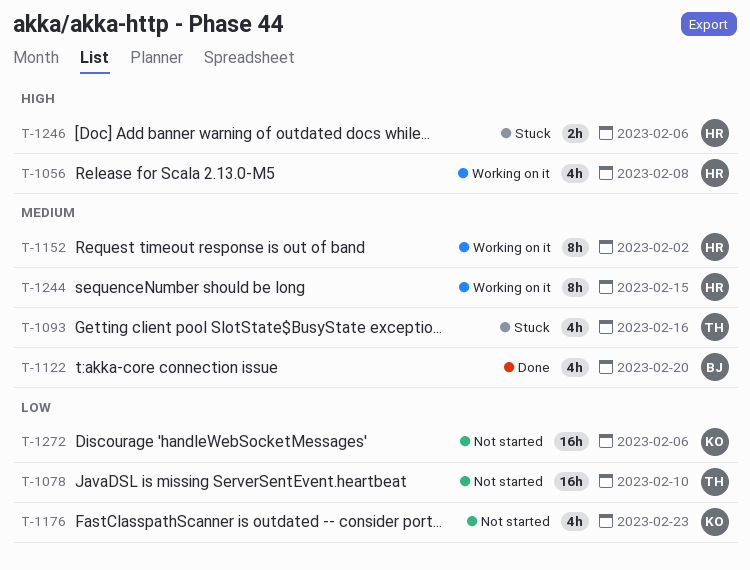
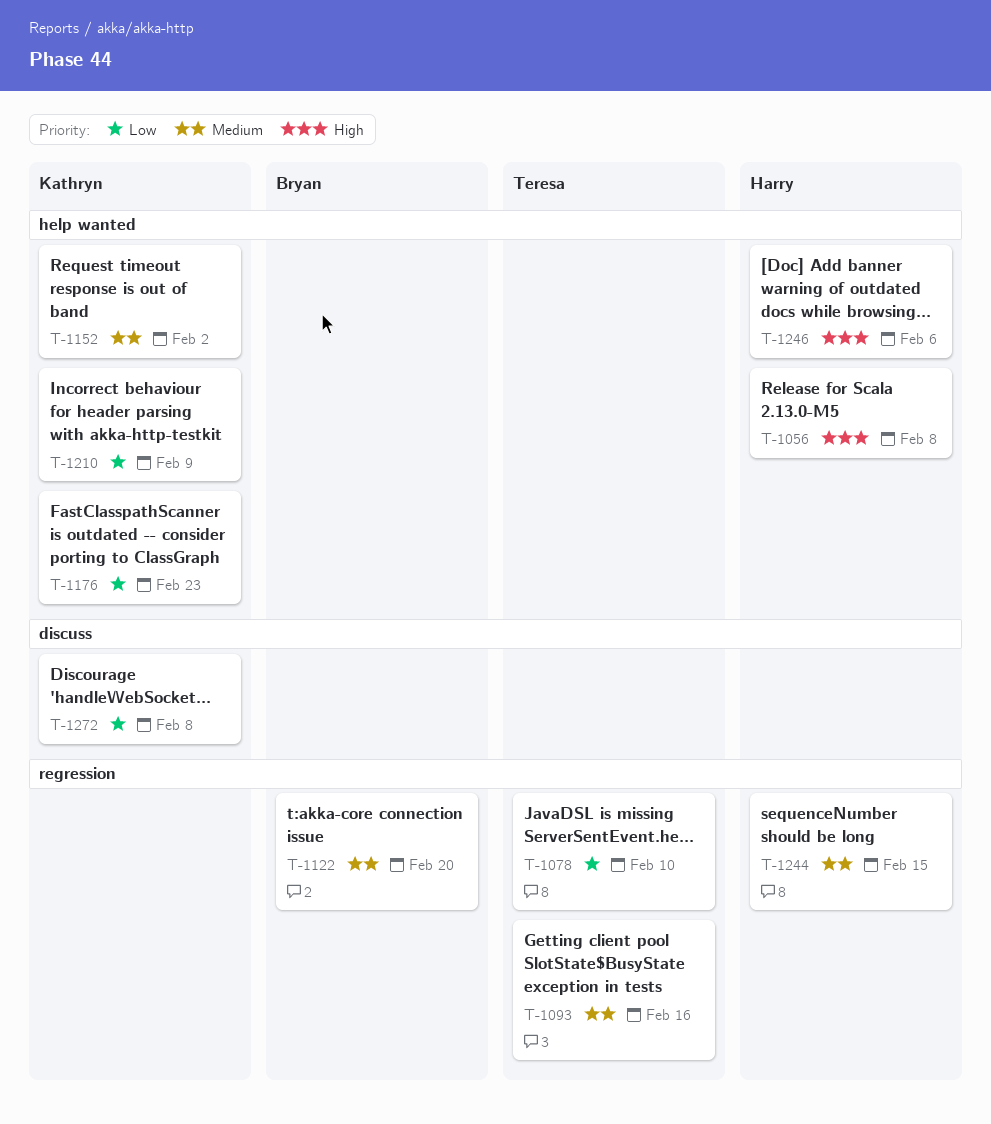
T-1152, owner: Harry -> Kathryn
T-1210: none -> present
T-1272, due: Feb 6 -> Feb 8

